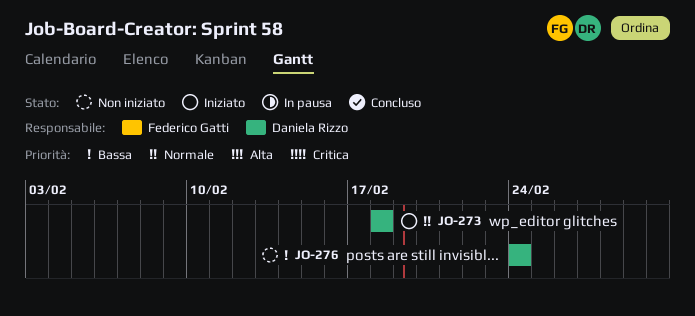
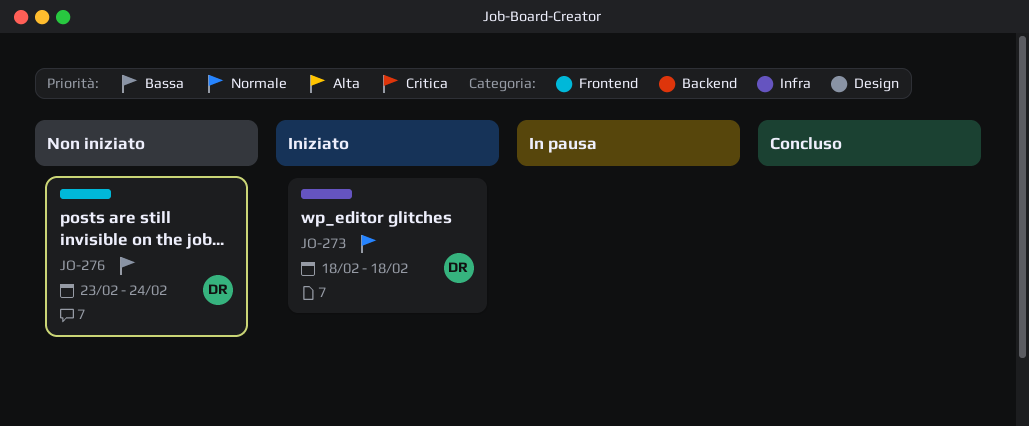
JO-276, start: Feb 24 -> Feb 23

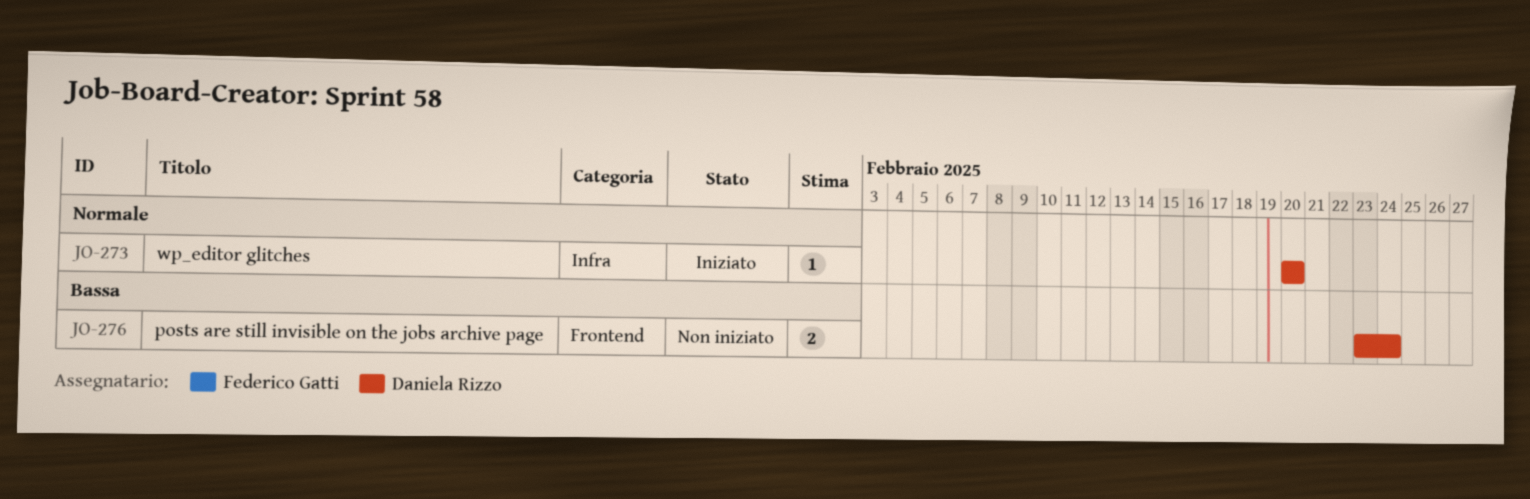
JO-273, start: Feb 18 -> Feb 20
JO-273, due: Feb 18 -> Feb 20

